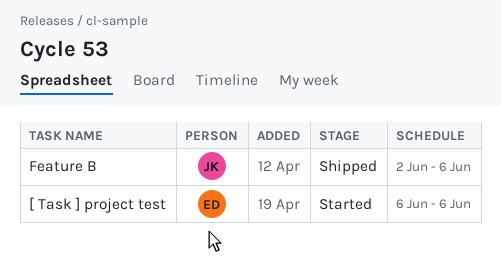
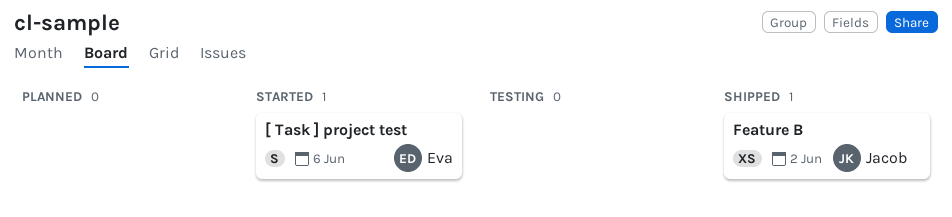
Feature B, due: Jun 6 -> Jun 2

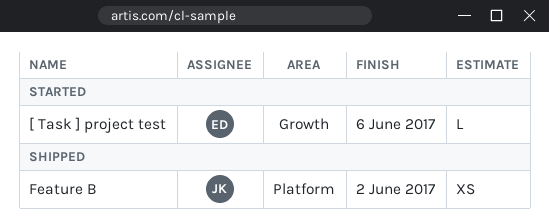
[ Task ] project test, estimate: S -> L

